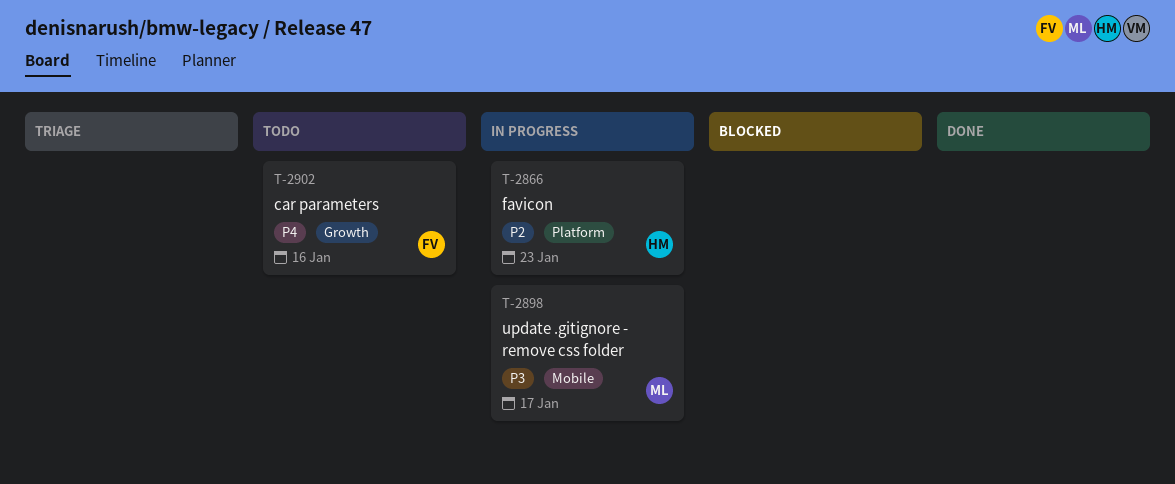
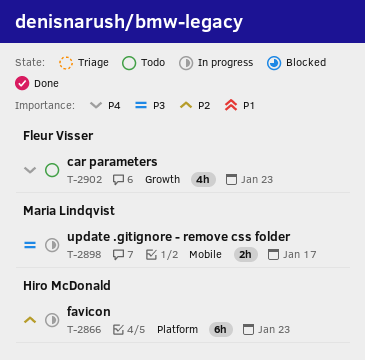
T-2902, due: Jan 16 -> Jan 23

